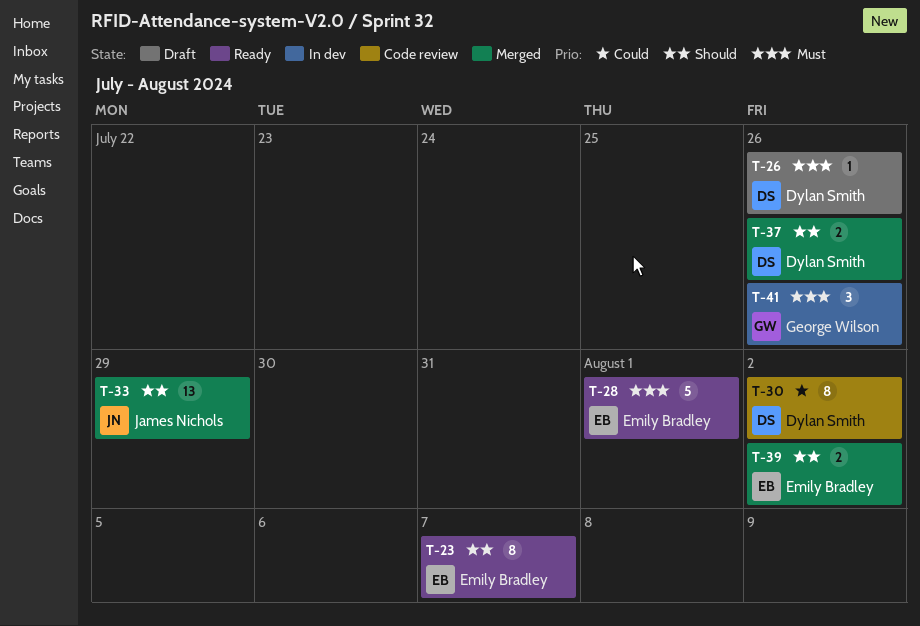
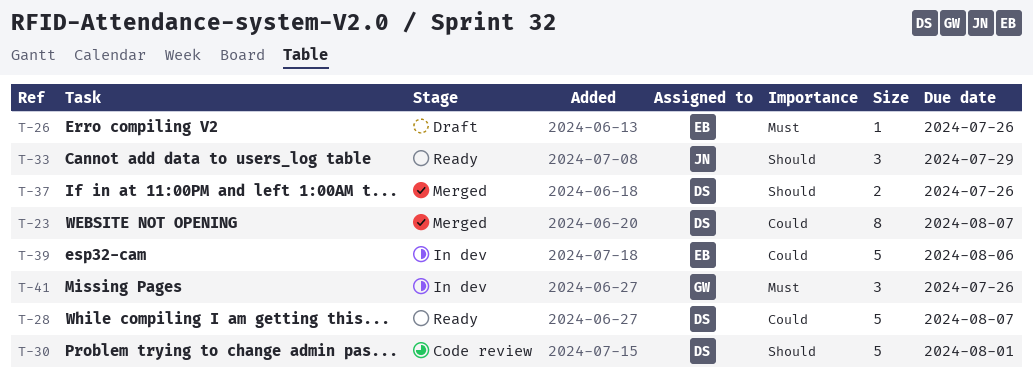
T-23, status: Ready -> Merged
T-23, owner: Emily Bradley -> Dylan Smith
T-23, priority: Should -> Could
T-26, owner: Dylan Smith -> Emily Bradley
T-28, owner: Emily Bradley -> Dylan Smith
T-28, priority: Must -> Could
T-28, due: Aug 1 -> Aug 7
T-30, priority: Could -> Should
T-30, estimate: 8 -> 5
T-30, due: Aug 2 -> Aug 1
T-33, status: Merged -> Ready
T-33, estimate: 13 -> 3
T-39, status: Merged -> In dev
T-39, priority: Should -> Could
T-39, estimate: 2 -> 5
T-39, due: Aug 2 -> Aug 6

